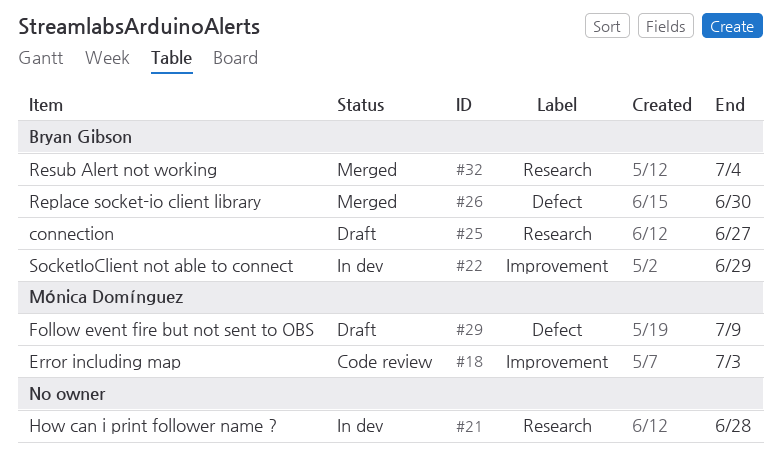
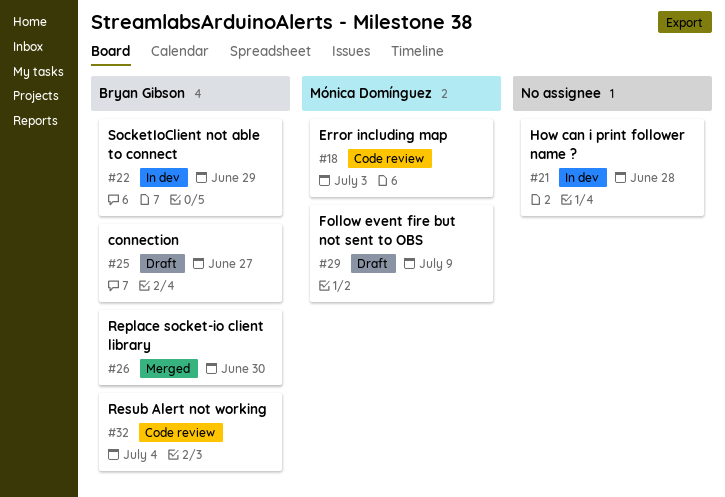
#32, status: Merged -> Code review

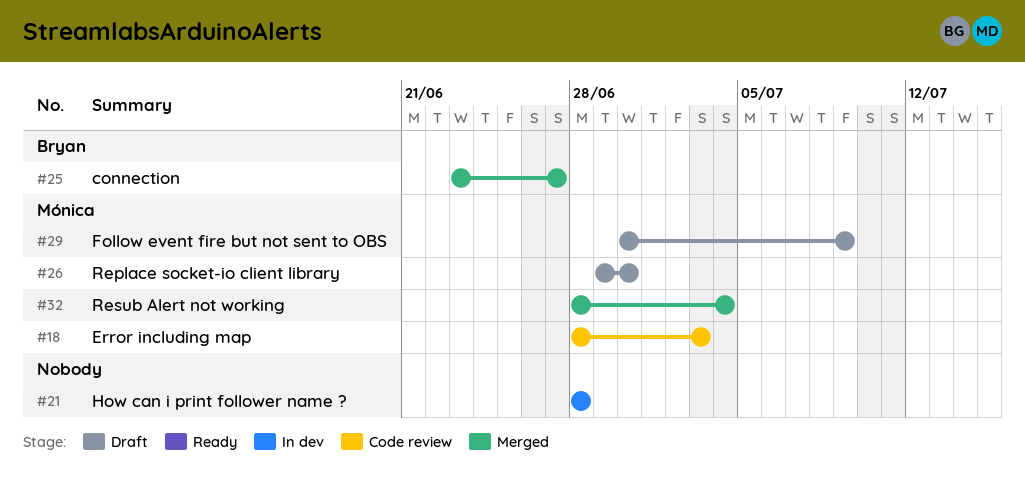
#22: present -> none
#25, status: Draft -> Merged
#26, status: Merged -> Draft
#26, owner: Bryan Gibson -> Mónica Domínguez
#32, status: Code review -> Merged
#32, owner: Bryan Gibson -> Mónica Domínguez

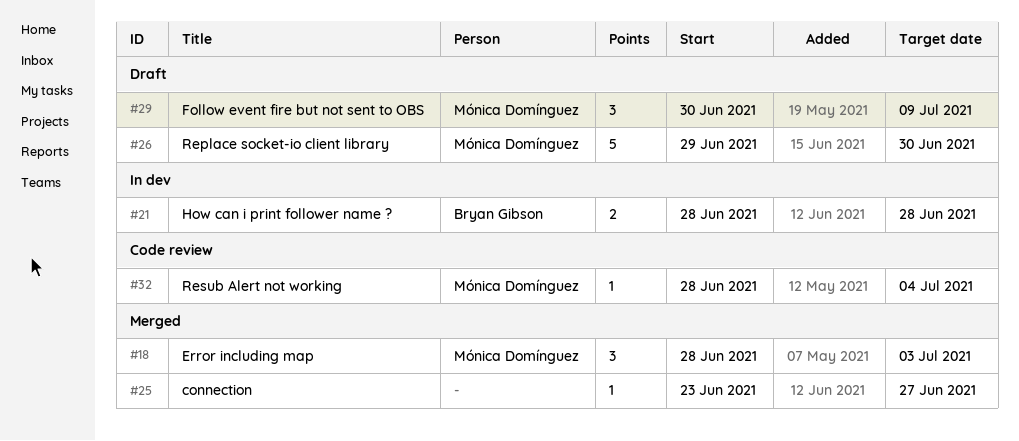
#18, status: Code review -> Merged
#21, owner: none -> Bryan Gibson
#25, owner: Bryan Gibson -> none
#32, status: Merged -> Code review

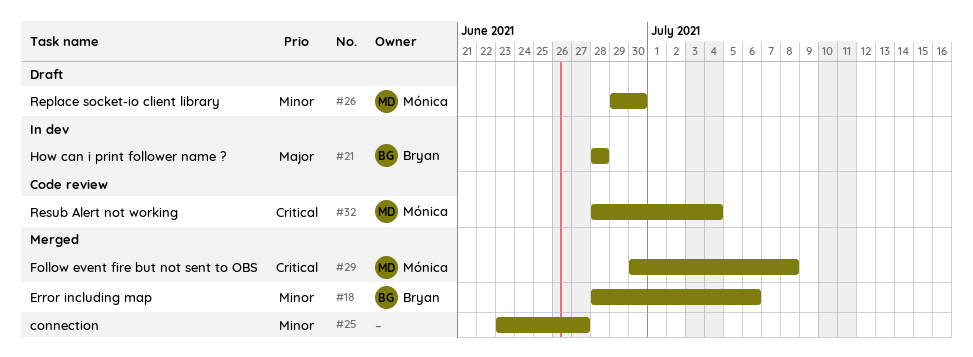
#18, owner: Mónica Domínguez -> Bryan Gibson
#18, due: Jul 3 -> Jul 6
#29, status: Draft -> Merged
#29, due: Jul 9 -> Jul 8

